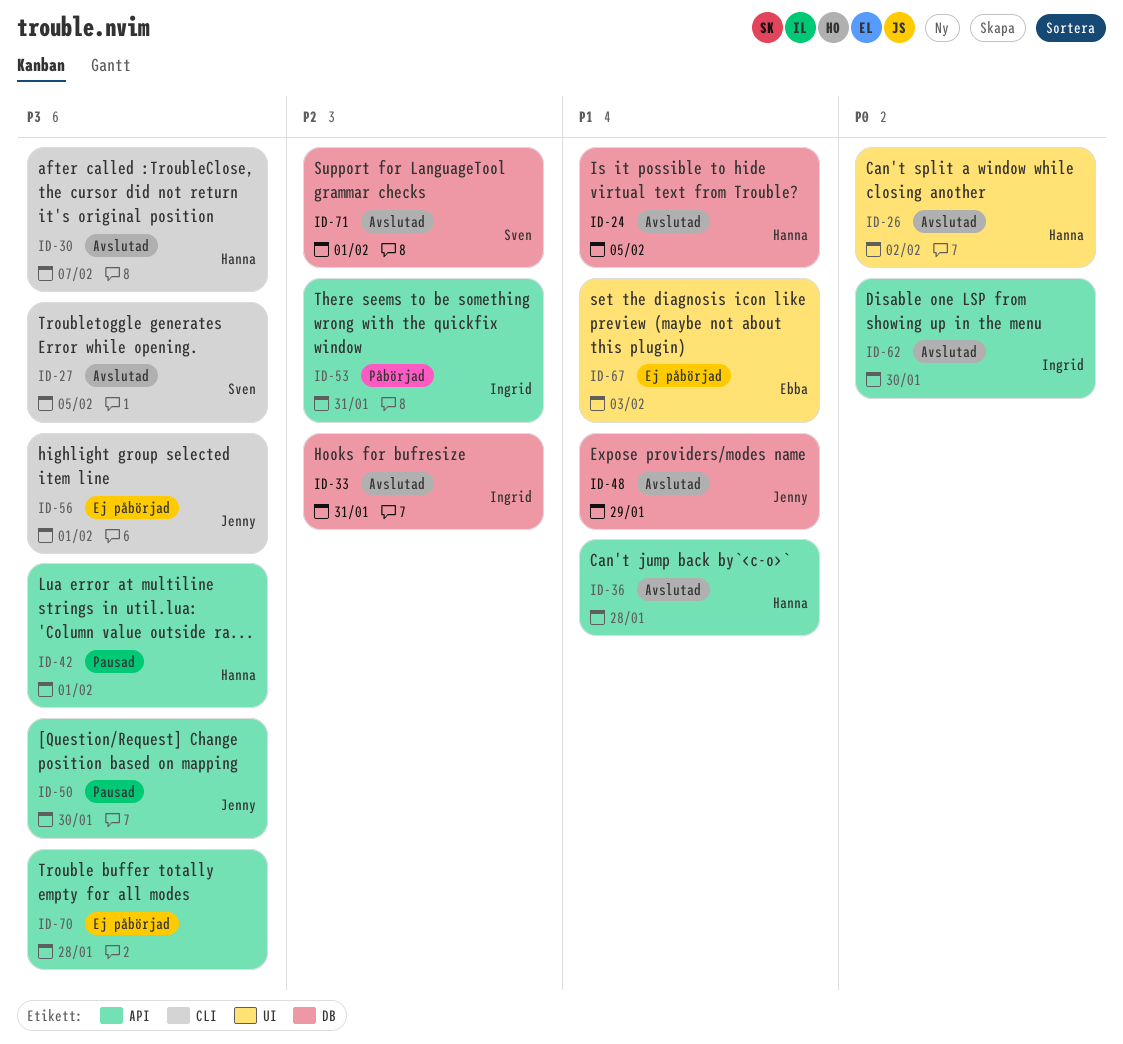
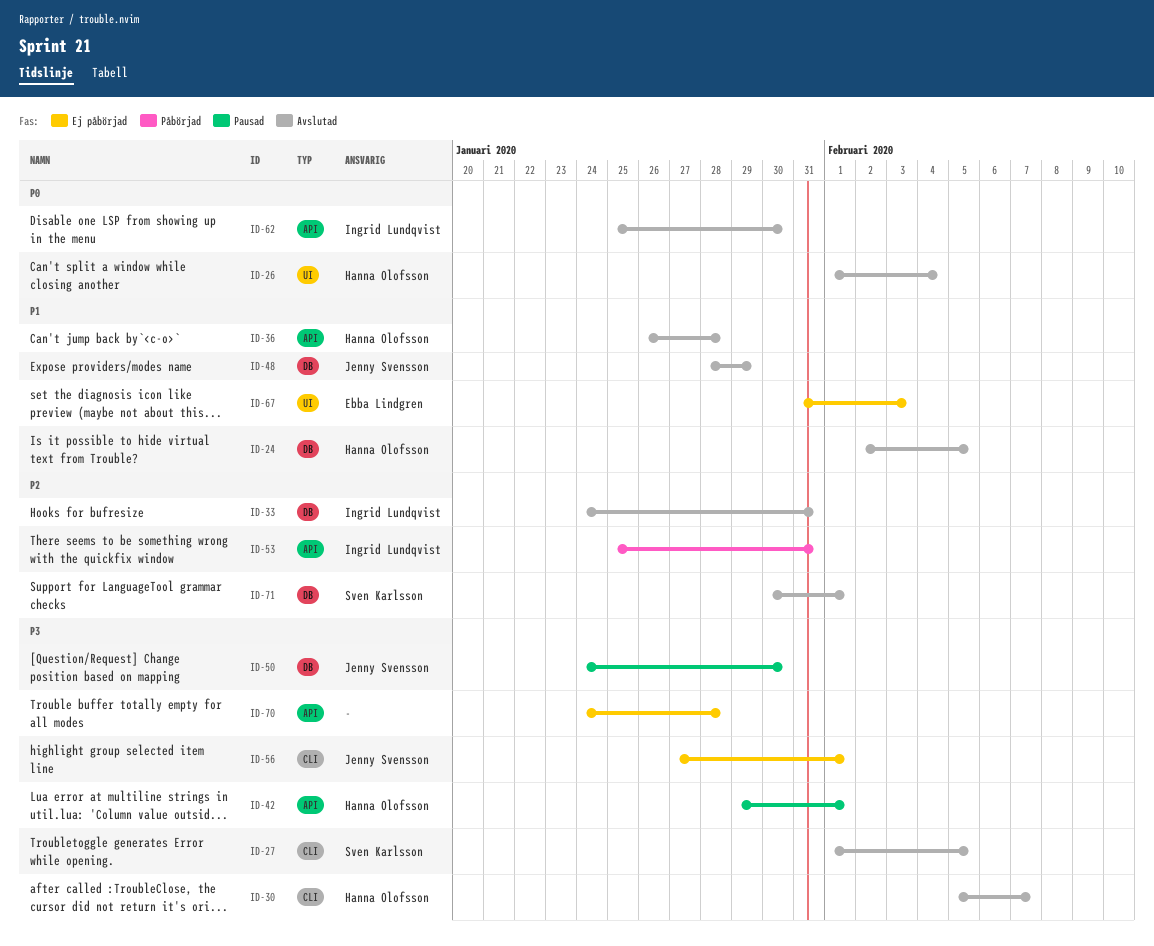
ID-26, due: Feb 2 -> Feb 4
ID-50, label: API -> DB

